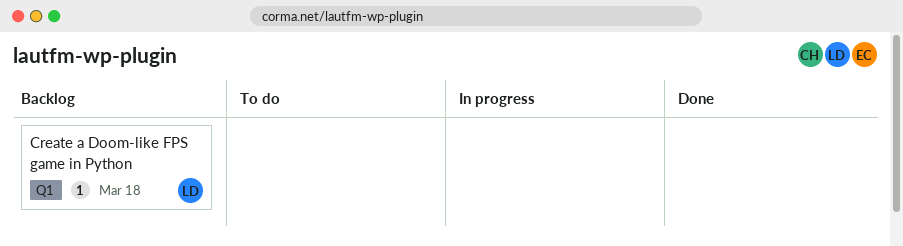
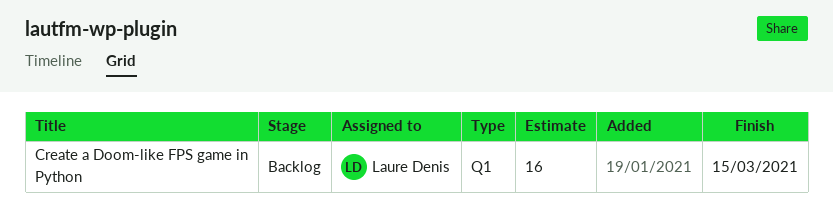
Create a Doom-like FPS game in Python, estimate: 1 -> 16
Create a Doom-like FPS game in Python, due: Mar 18 -> Mar 15

